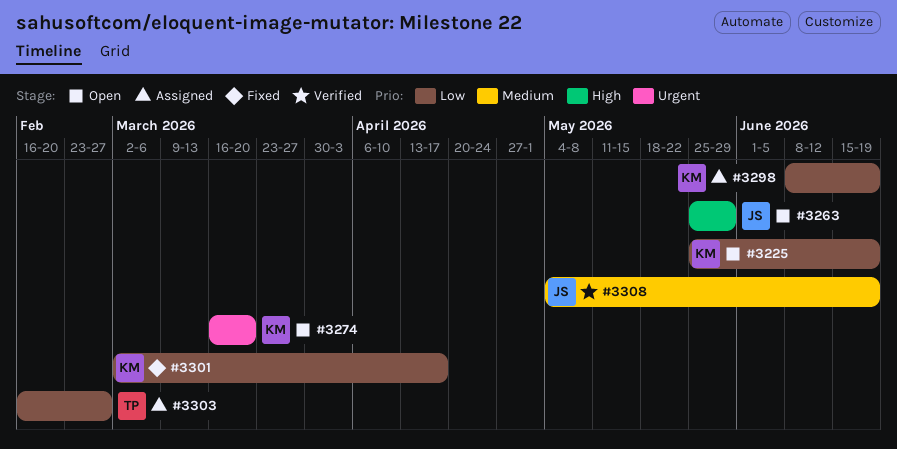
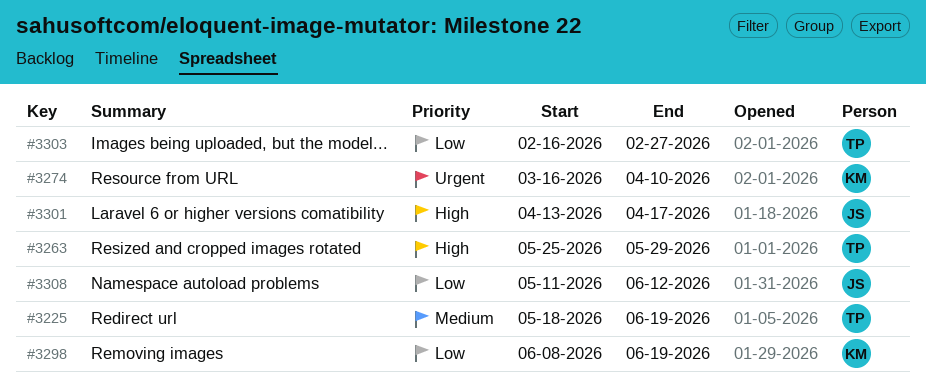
#3225, owner: KM -> TP
#3225, priority: Low -> Medium
#3225, start: May 25 -> May 18
#3263, owner: JS -> TP
#3274, due: Mar 20 -> Apr 10
#3301, owner: KM -> JS
#3301, priority: Low -> High
#3301, start: Mar 2 -> Apr 13
#3308, priority: Medium -> Low
#3308, start: May 4 -> May 11
#3308, due: Jun 19 -> Jun 12

